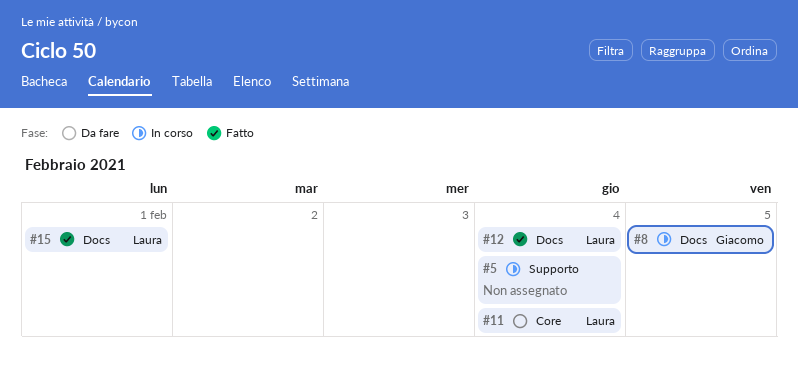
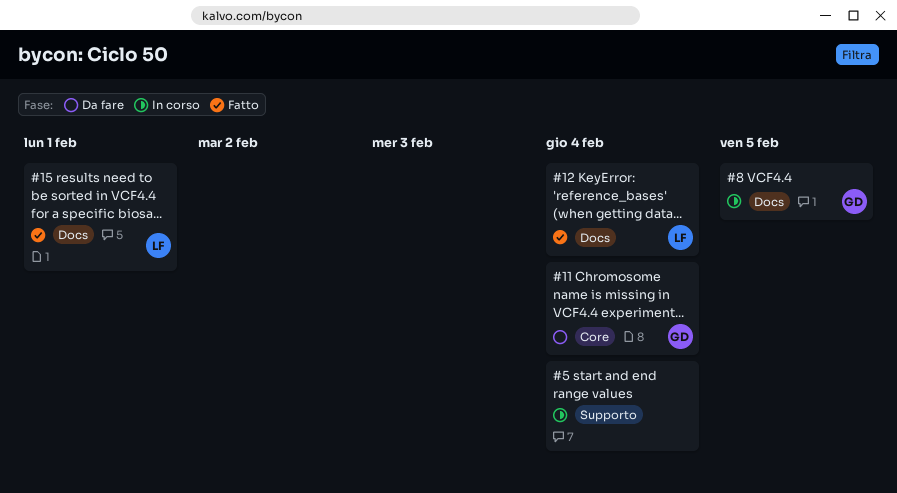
#11, owner: Laura -> Giacomo

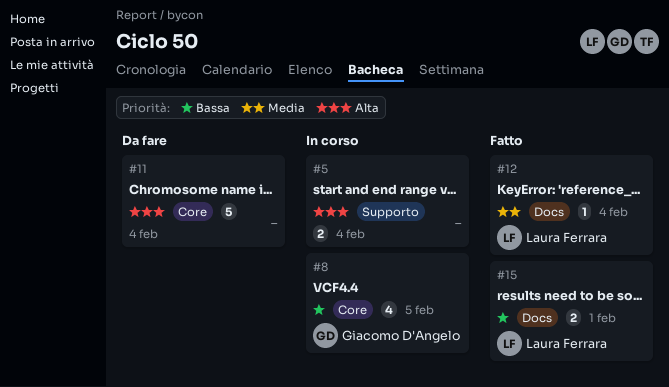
#8, label: Docs -> Core
#11, owner: Giacomo D'Angelo -> none

